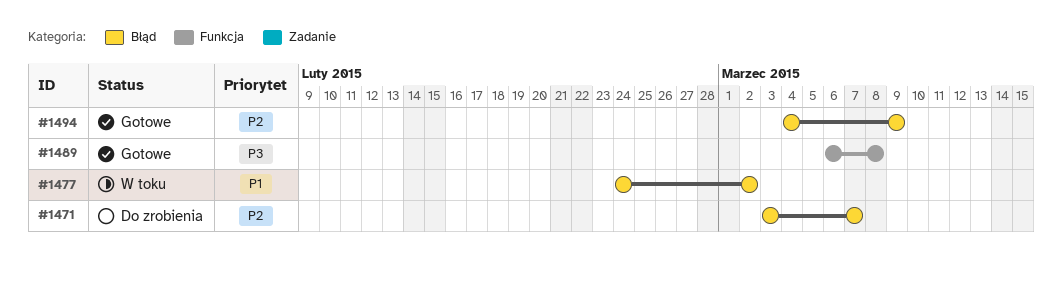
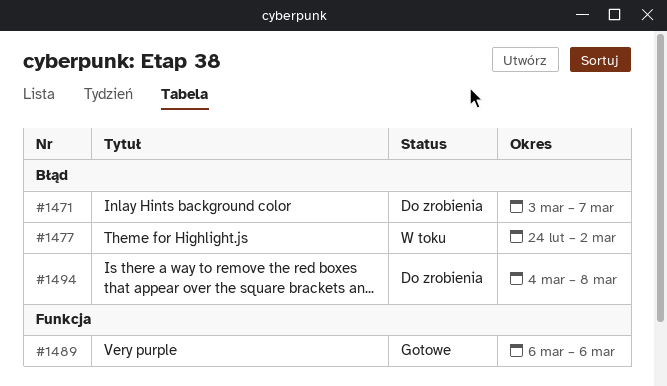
#1489, due: Mar 8 -> Mar 6
#1494, status: Gotowe -> Do zrobienia
#1494, due: Mar 9 -> Mar 8

